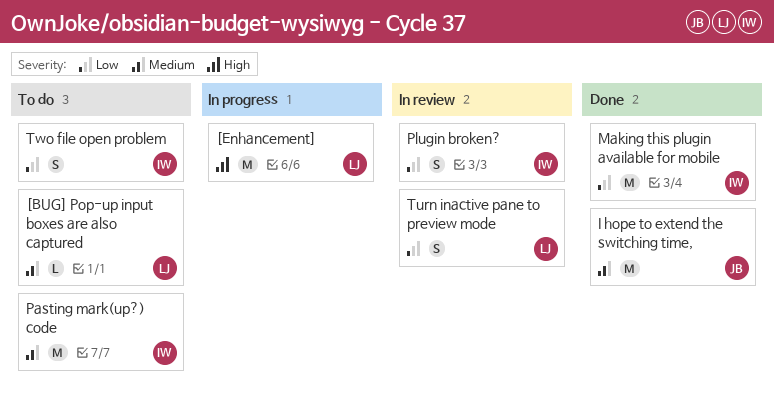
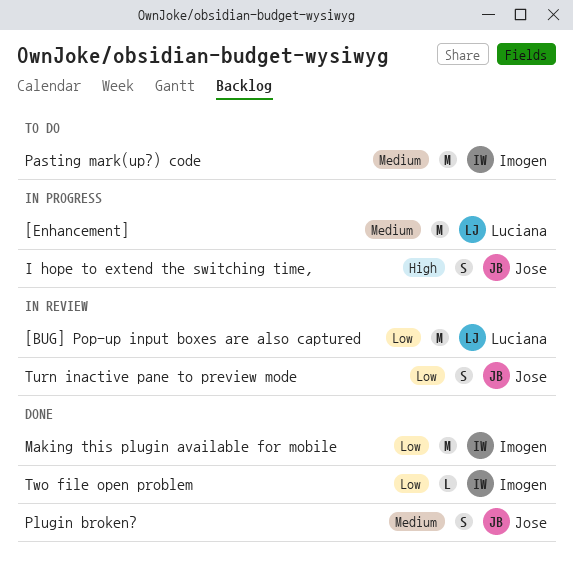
[BUG] Pop-up input boxes are also captured, status: To do -> In review
[BUG] Pop-up input boxes are also captured, priority: Medium -> Low
[BUG] Pop-up input boxes are also captured, estimate: L -> M
[Enhancement], priority: High -> Medium
I hope to extend the switching time,, status: Done -> In progress
I hope to extend the switching time,, priority: Medium -> High
I hope to extend the switching time,, estimate: M -> S
Plugin broken?, status: In review -> Done
Plugin broken?, owner: Imogen -> Jose
Plugin broken?, priority: Low -> Medium
Turn inactive pane to preview mode, owner: Luciana -> Jose
Two file open problem, status: To do -> Done
Two file open problem, estimate: S -> L

